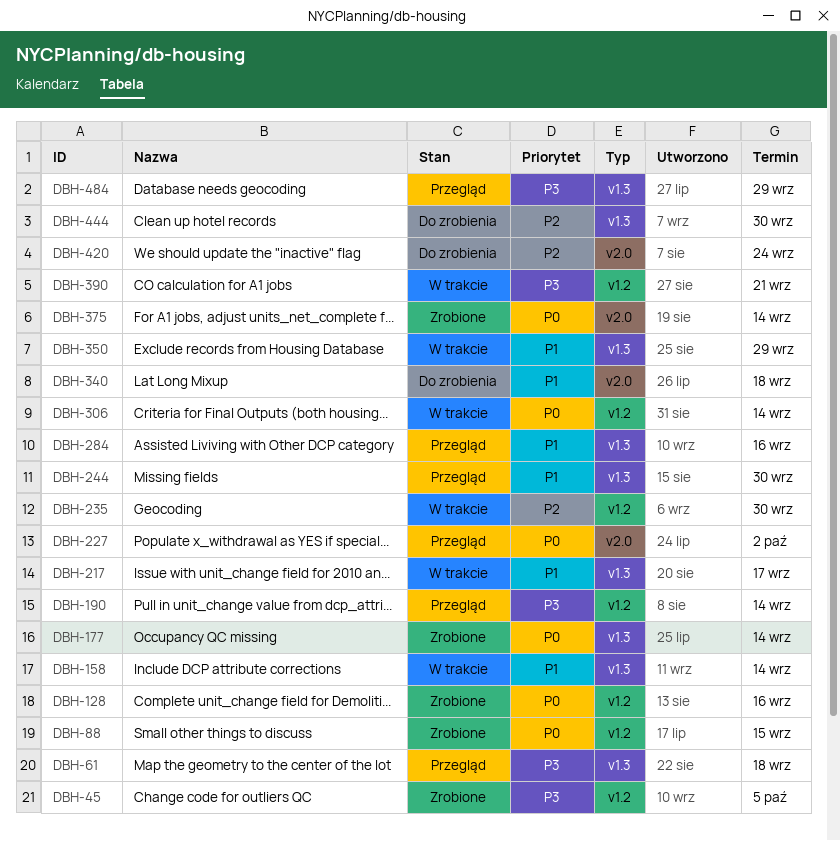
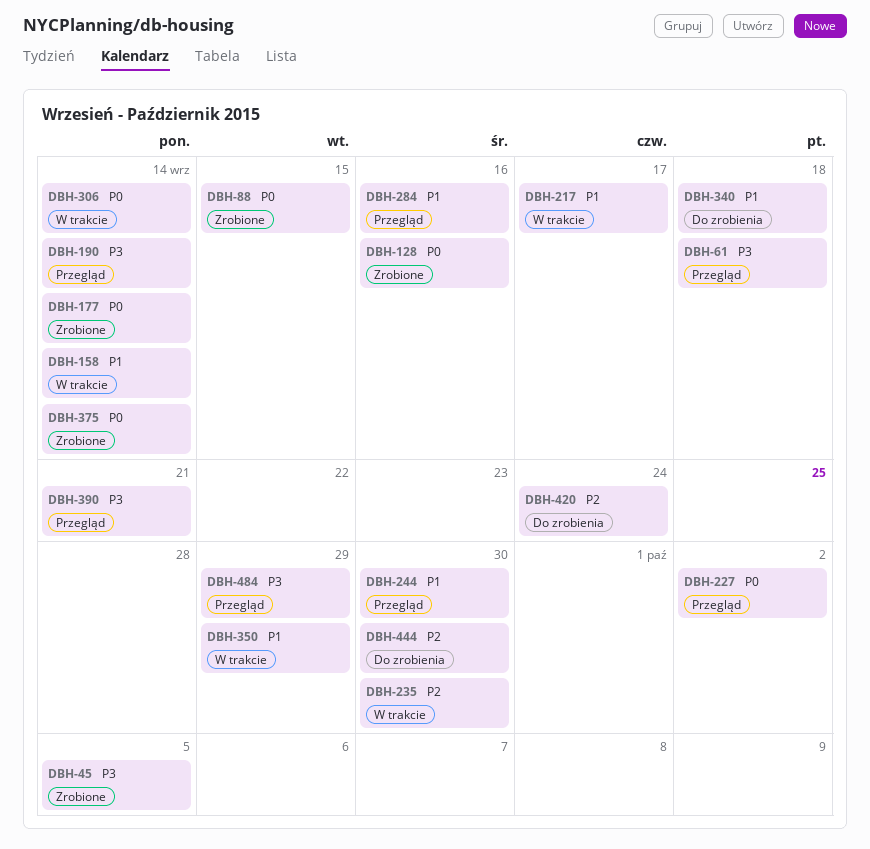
DBH-390, status: W trakcie -> Przegląd

